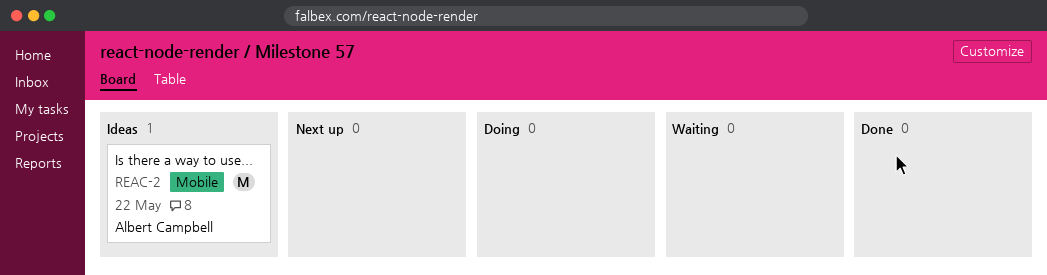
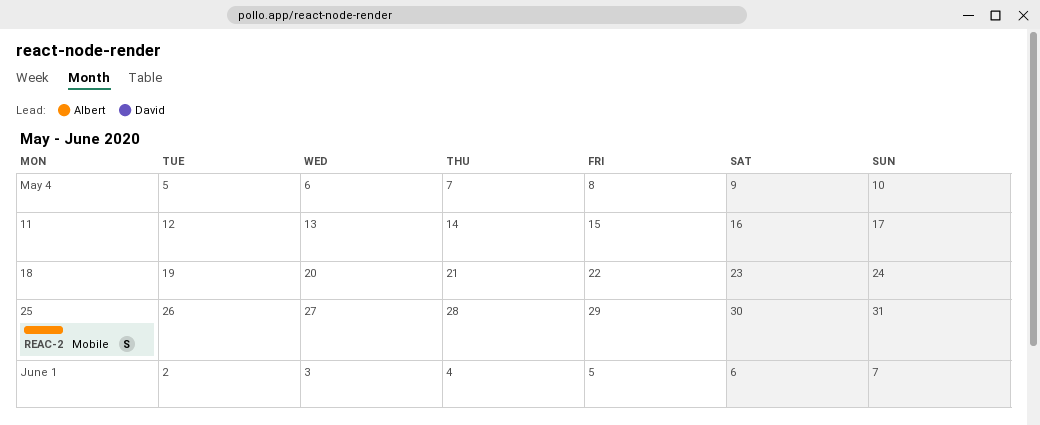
REAC-2, estimate: M -> S
REAC-2, due: May 22 -> May 25

